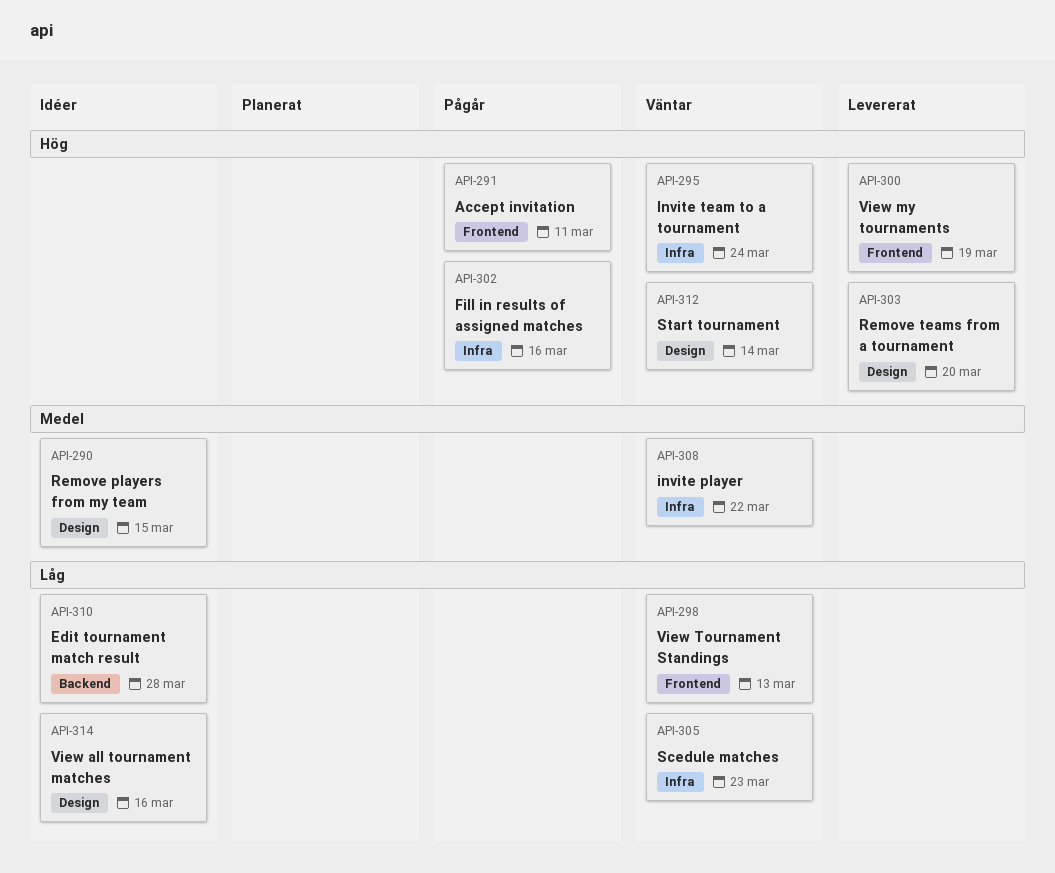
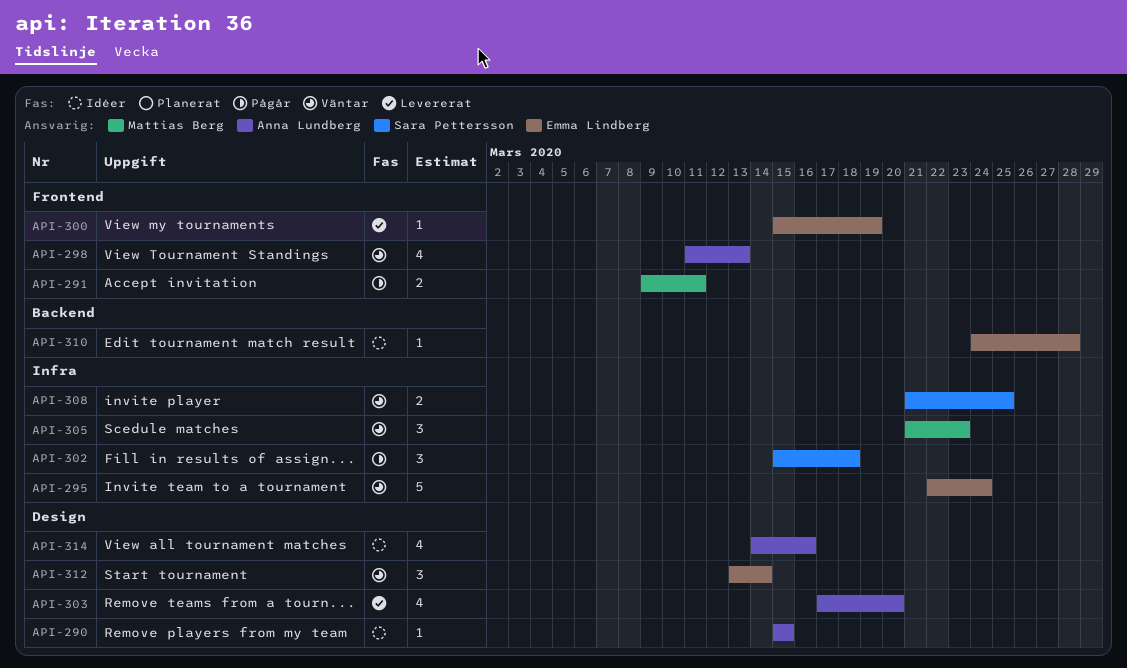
API-302, due: Mar 16 -> Mar 18
API-308, due: Mar 22 -> Mar 25

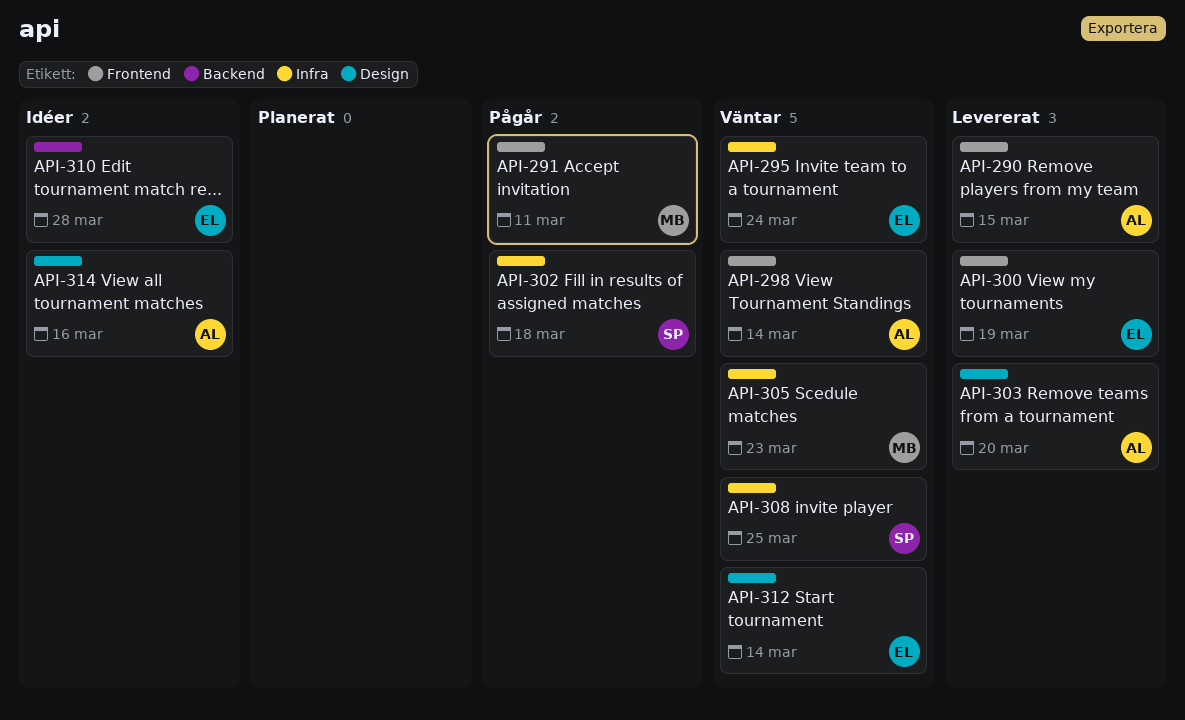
API-290, status: Idéer -> Levererat
API-290, label: Design -> Frontend
API-298, due: Mar 13 -> Mar 14

